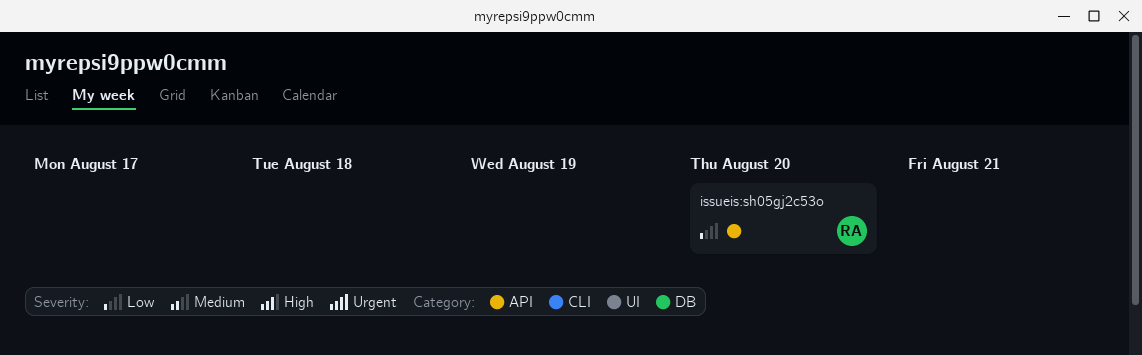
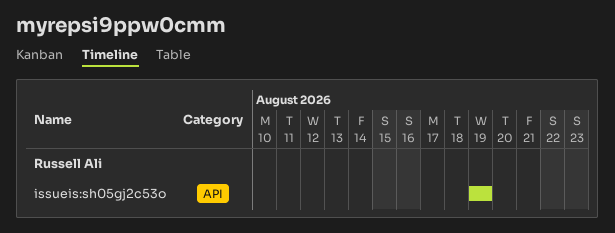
issueis:sh05gj2c53o, due: Aug 20 -> Aug 19

